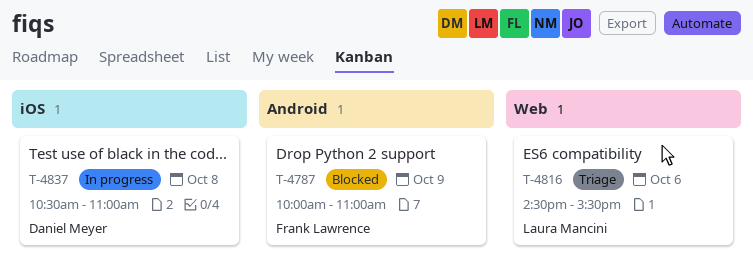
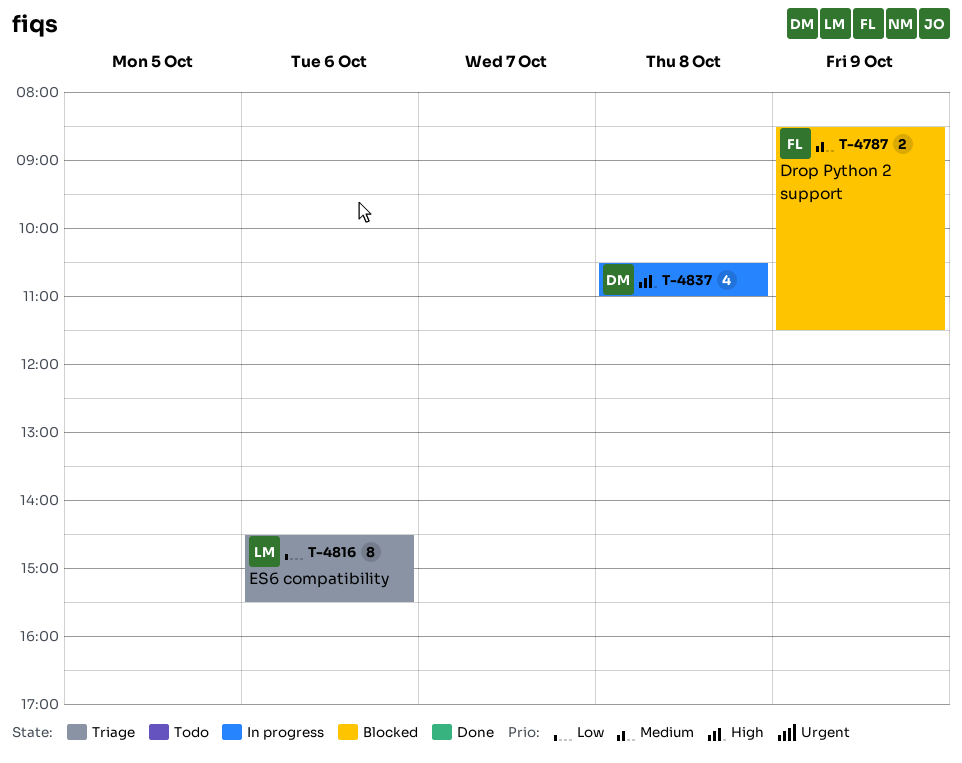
T-4787, begins: 10:00 -> 08:30
T-4787, ends: 11:00 -> 11:30

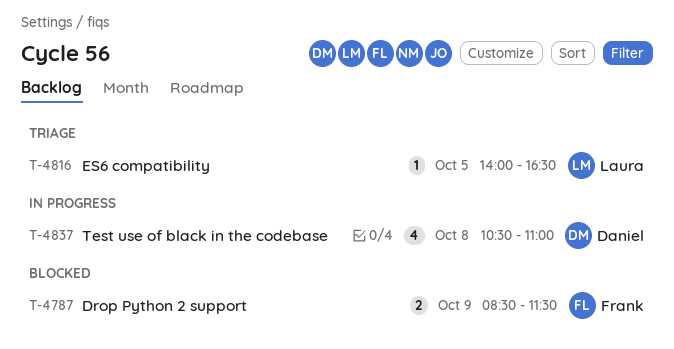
T-4816, estimate: 8 -> 1
T-4816, day: Oct 6 -> Oct 5
T-4816, begins: 14:30 -> 14:00
T-4816, ends: 15:30 -> 16:30

